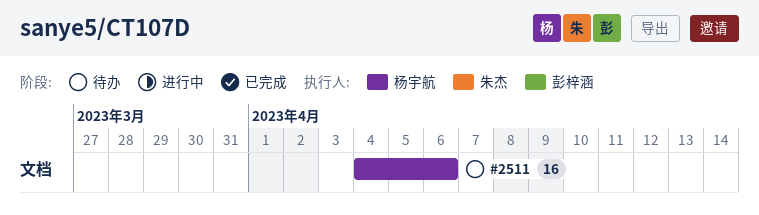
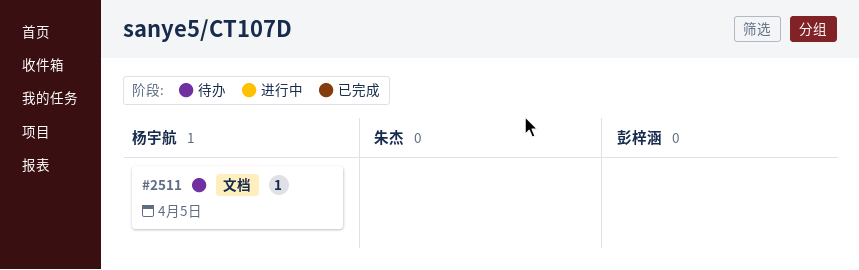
#2511, estimate: 16 -> 1
#2511, due: Apr 6 -> Apr 5

